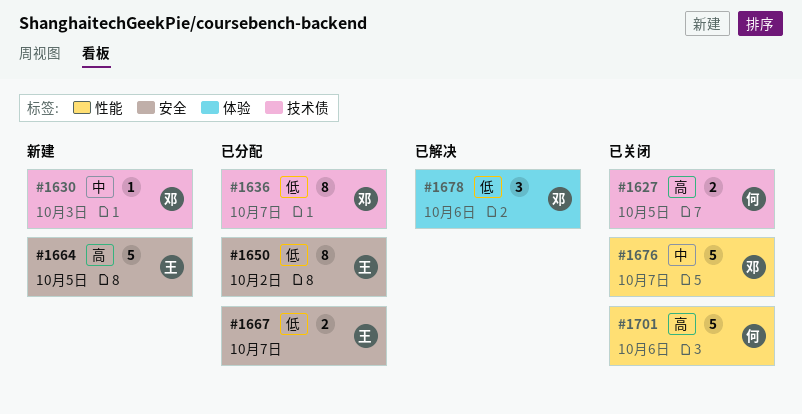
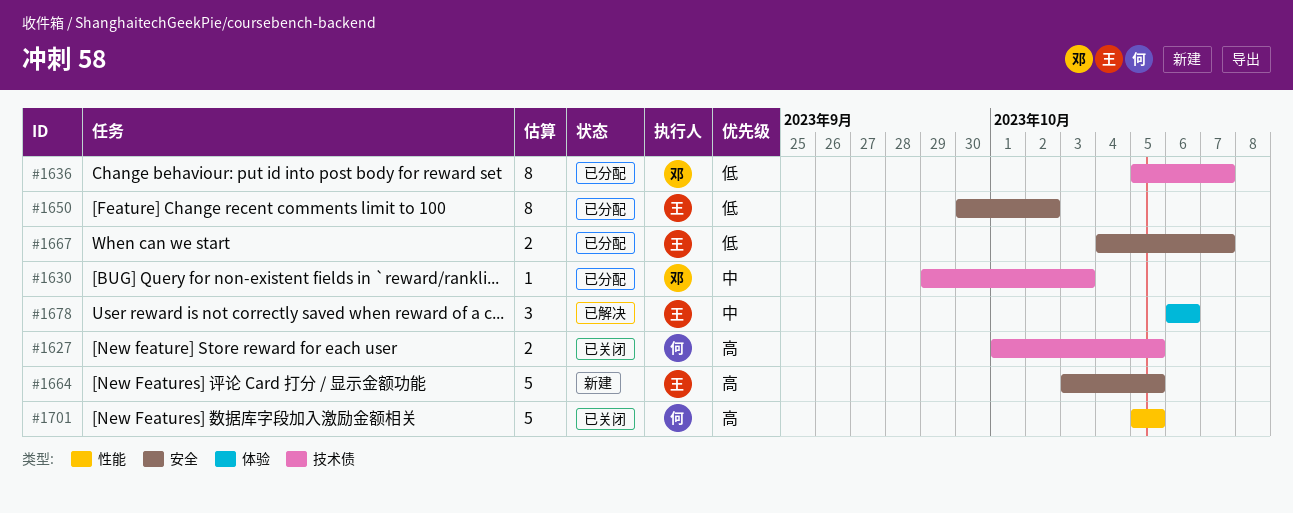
#1630, status: 新建 -> 已分配
#1676: present -> none
#1678, owner: 邓 -> 王
#1678, priority: 低 -> 中
#1701, due: Oct 6 -> Oct 5

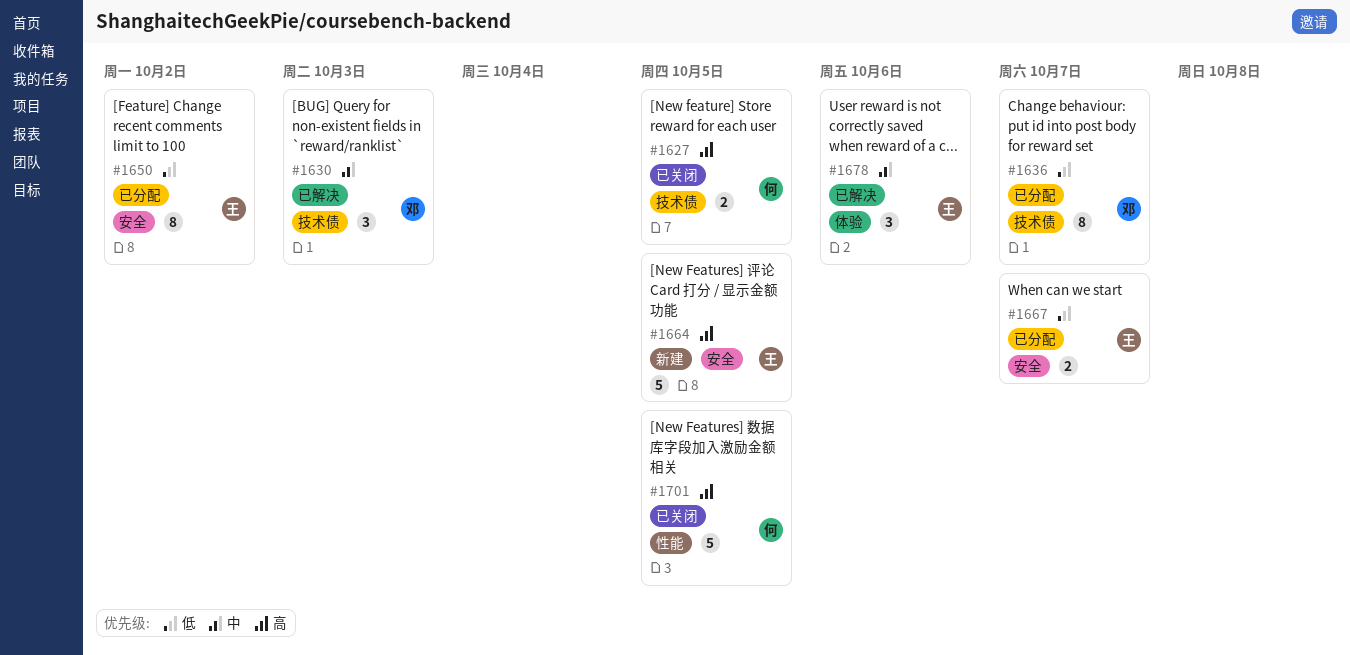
#1630, status: 已分配 -> 已解决
#1630, estimate: 1 -> 3

